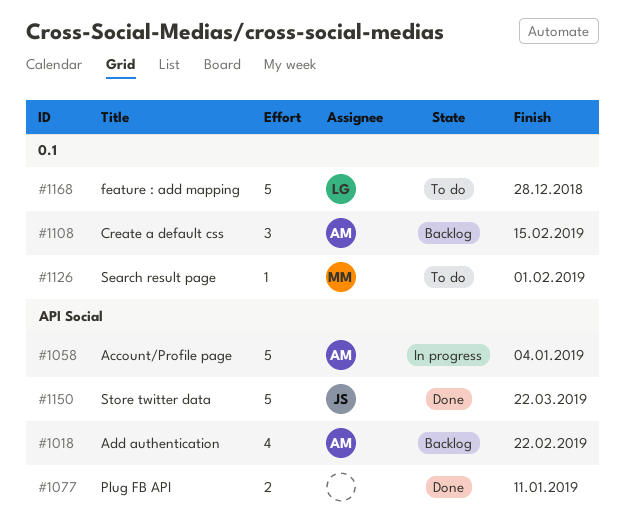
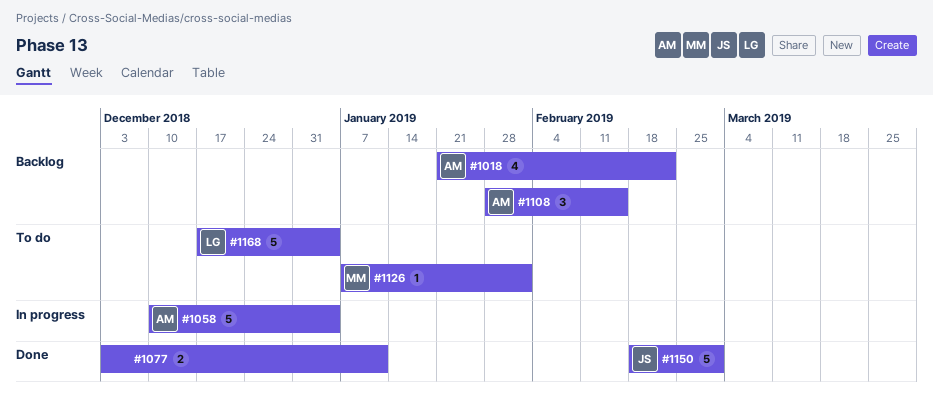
#1150, due: Mar 22 -> Mar 1
#1168, due: Dec 28 -> Jan 4

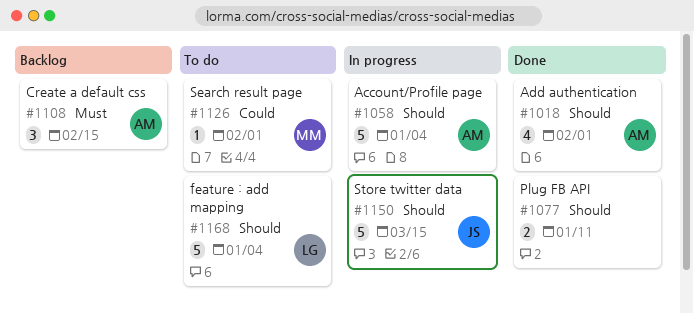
#1018, status: Backlog -> Done
#1018, due: Feb 22 -> Feb 1
#1150, status: Done -> In progress
#1150, due: Mar 1 -> Mar 15

